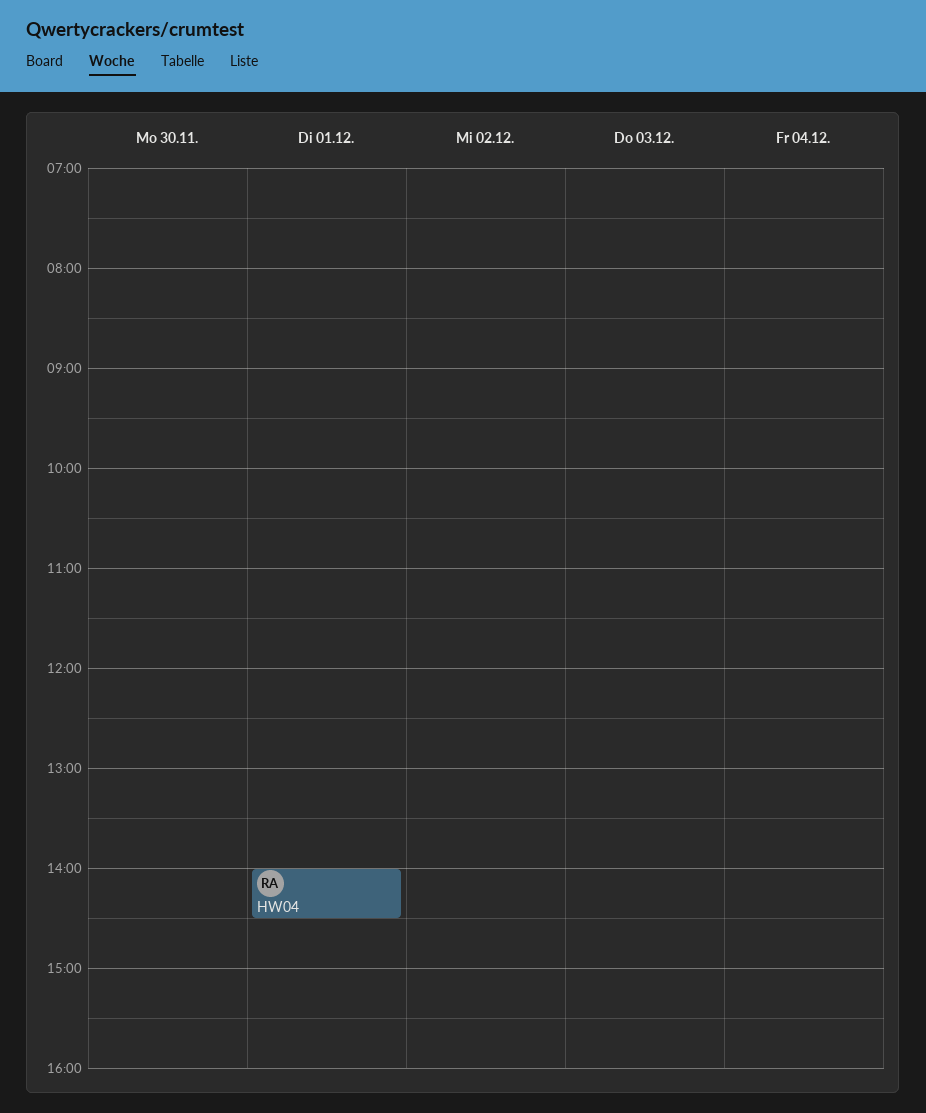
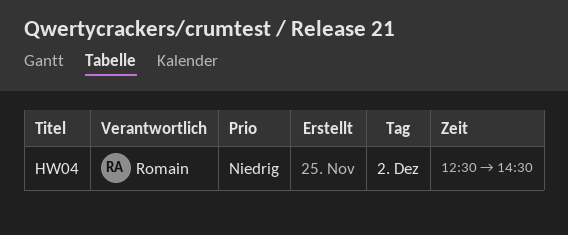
HW04, day: Dec 1 -> Dec 2
HW04, begins: 14:00 -> 12:30

